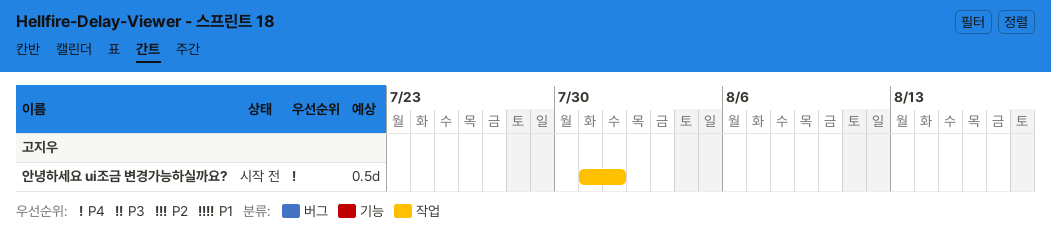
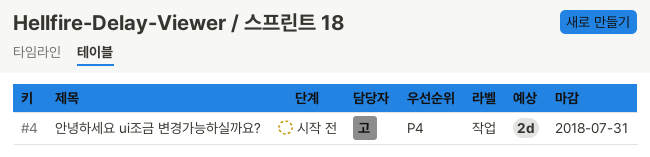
안녕하세요 ui조금 변경가능하실까요?, estimate: 0.5d -> 2d
안녕하세요 ui조금 변경가능하실까요?, due: Aug 1 -> Jul 31

